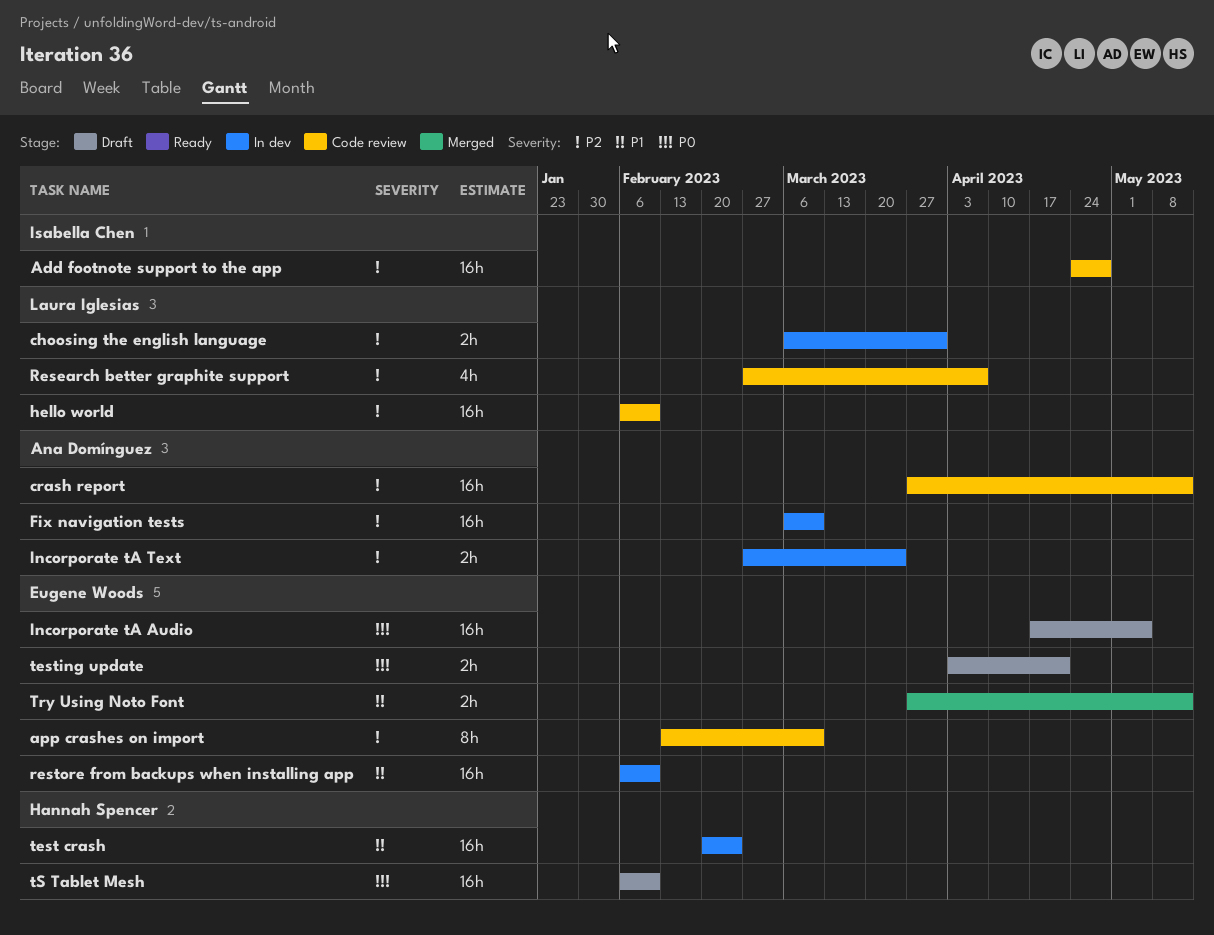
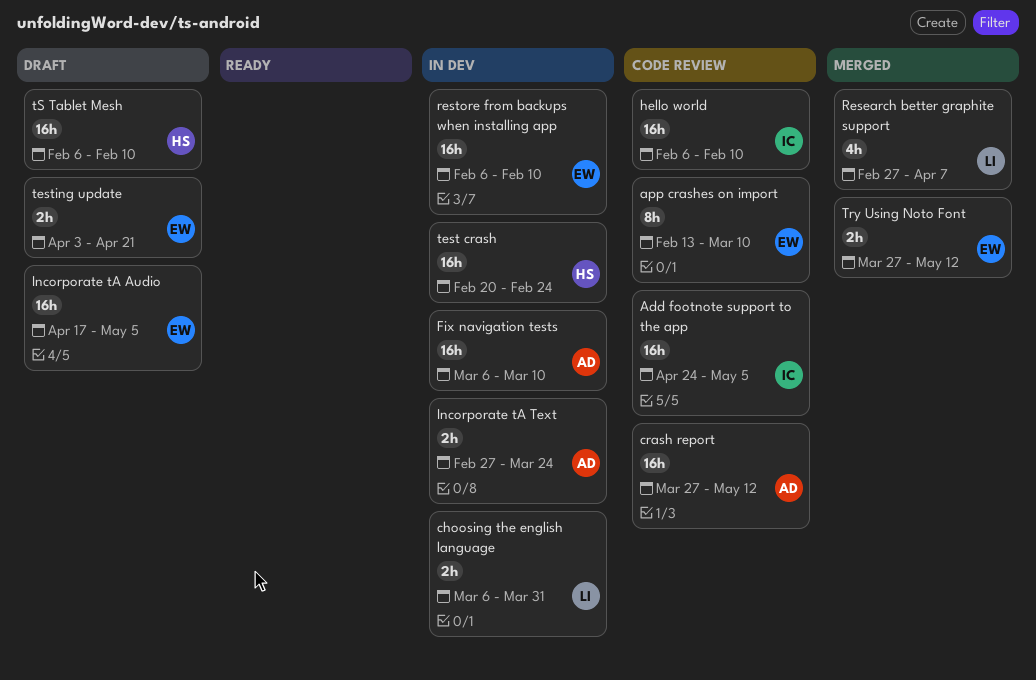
Add footnote support to the app, due: Apr 28 -> May 5
hello world, owner: Laura Iglesias -> Isabella Chen
Research better graphite support, status: Code review -> Merged

